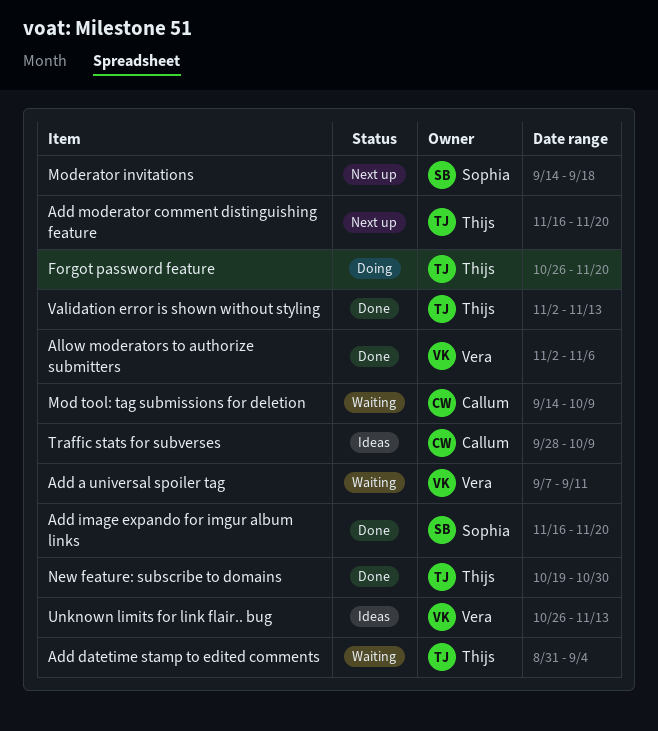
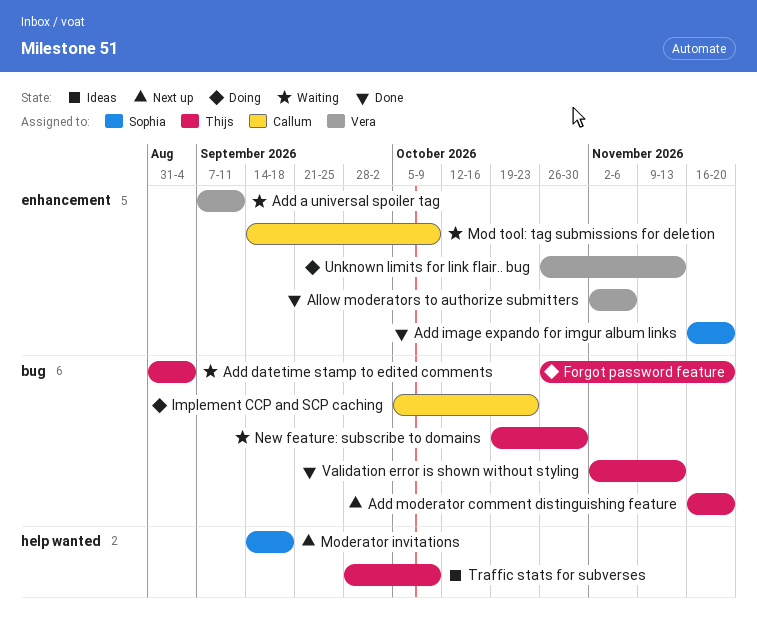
Implement CCP and SCP caching: none -> present
New feature: subscribe to domains, status: Done -> Waiting
Traffic stats for subverses, owner: Callum -> Thijs
Unknown limits for link flair.. bug, status: Ideas -> Doing

